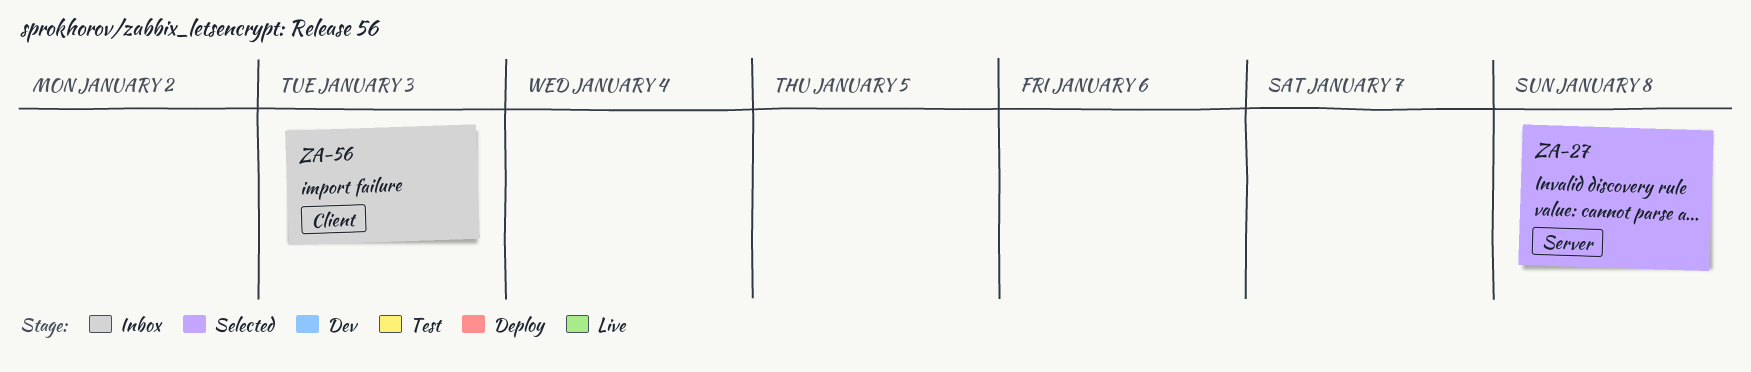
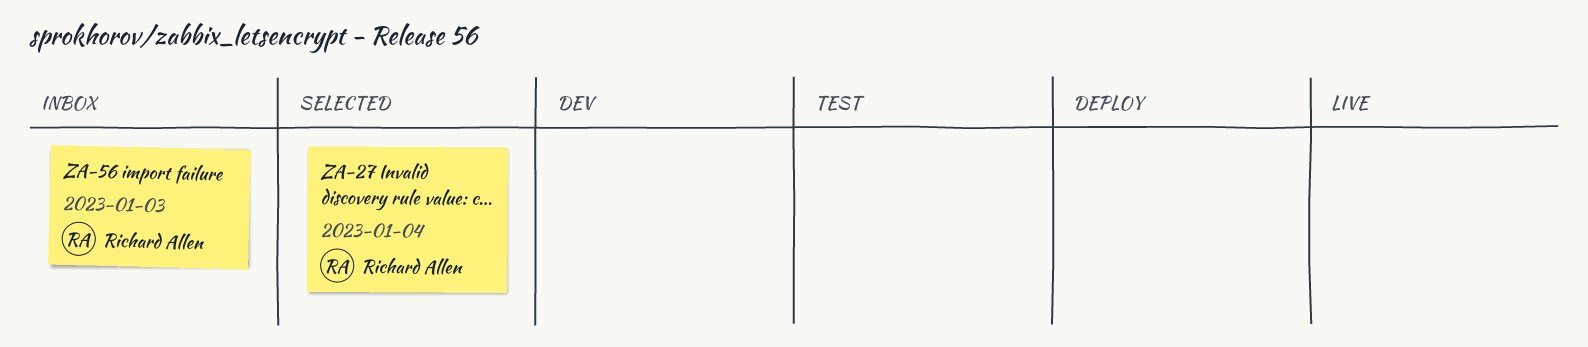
ZA-27, due: Jan 8 -> Jan 4

